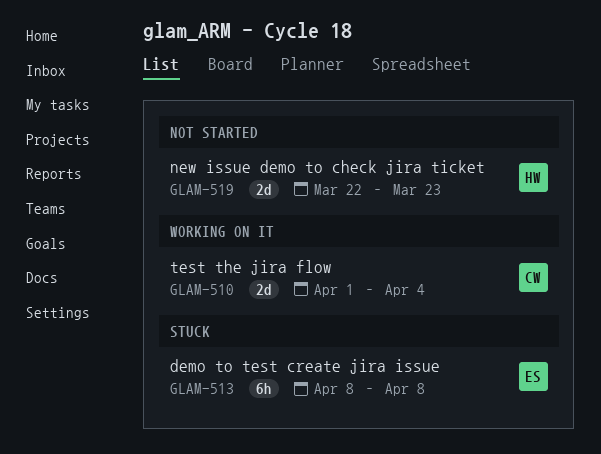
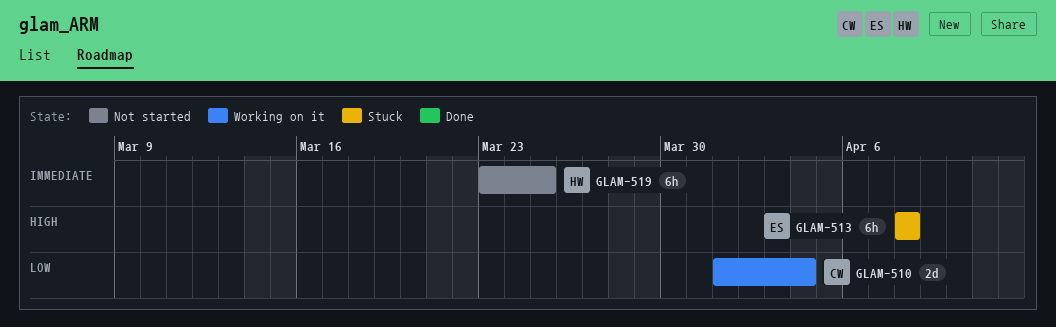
GLAM-519, estimate: 2d -> 6h
GLAM-519, start: Mar 22 -> Mar 23
GLAM-519, due: Mar 23 -> Mar 25

